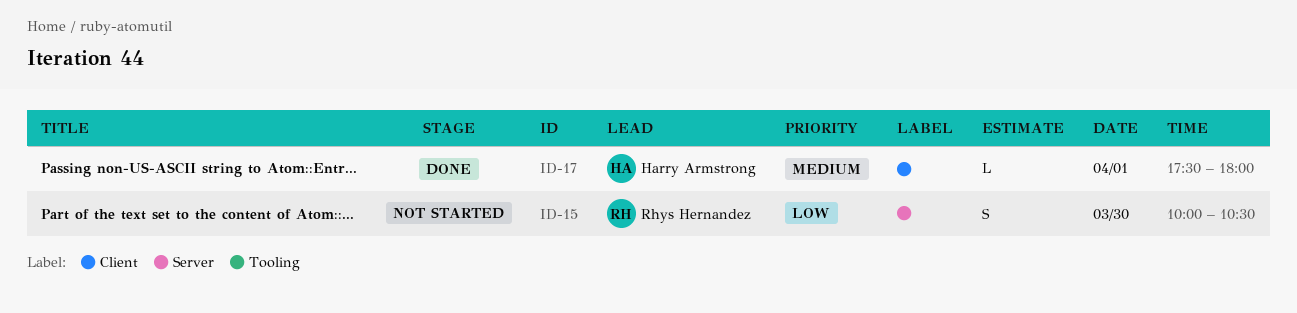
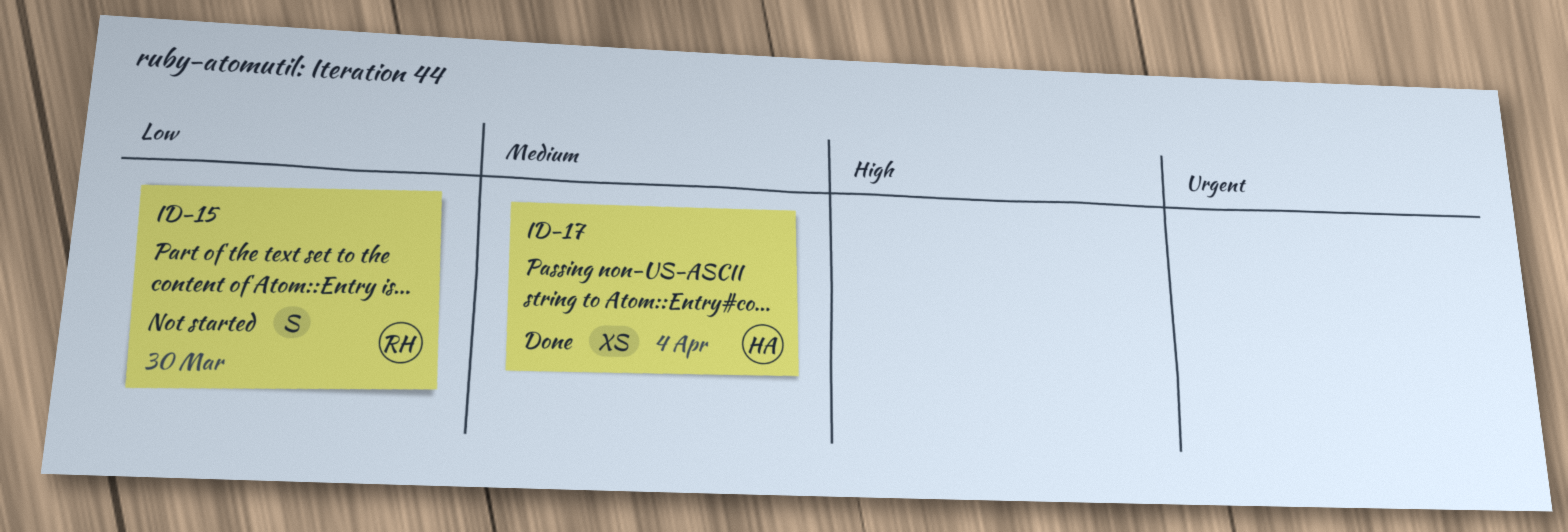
ID-17, estimate: L -> XS
ID-17, day: Apr 1 -> Apr 4

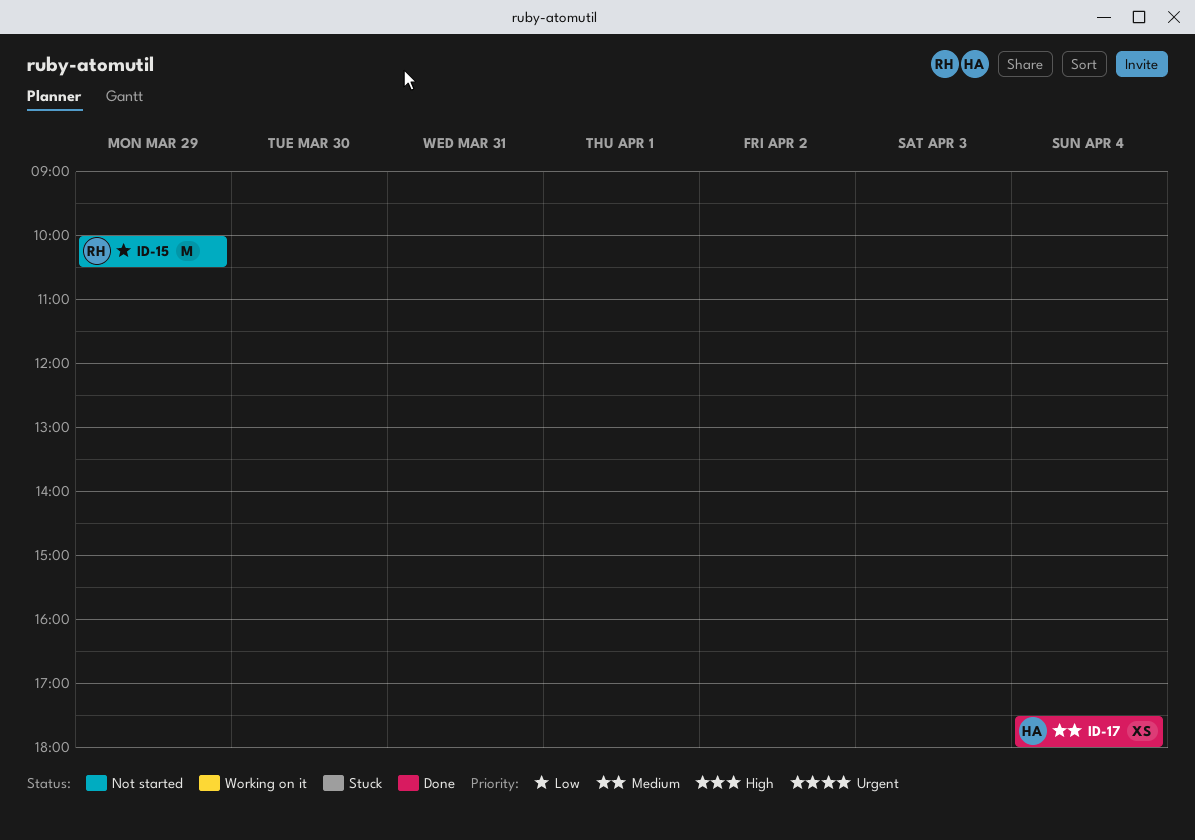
ID-15, estimate: S -> M
ID-15, day: Mar 30 -> Mar 29

